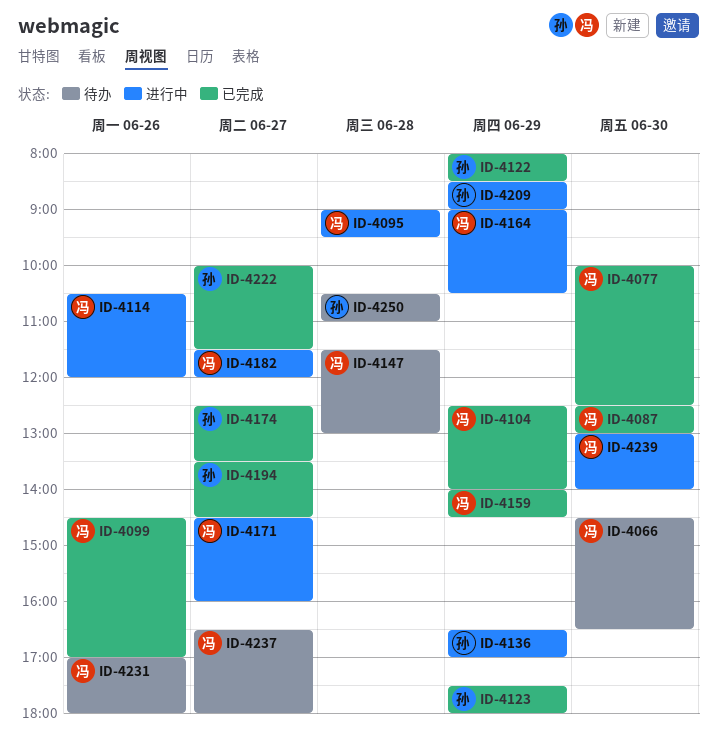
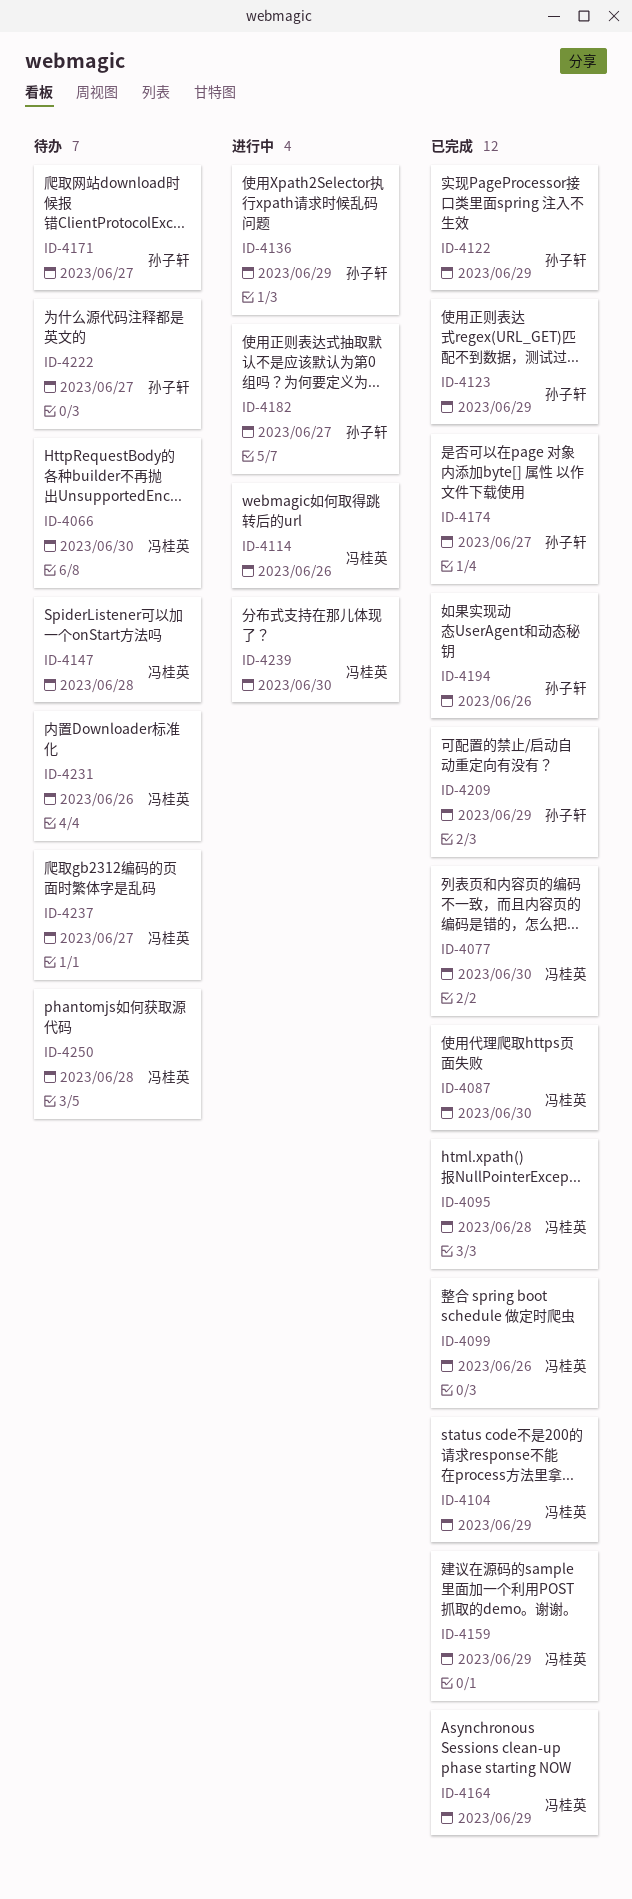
ID-4095, status: 进行中 -> 已完成
ID-4164, status: 进行中 -> 已完成
ID-4171, status: 进行中 -> 待办
ID-4171, owner: 冯桂英 -> 孙子轩
ID-4182, owner: 冯桂英 -> 孙子轩
ID-4194, day: Jun 27 -> Jun 26
ID-4209, status: 进行中 -> 已完成
ID-4222, status: 已完成 -> 待办
ID-4250, owner: 孙子轩 -> 冯桂英

